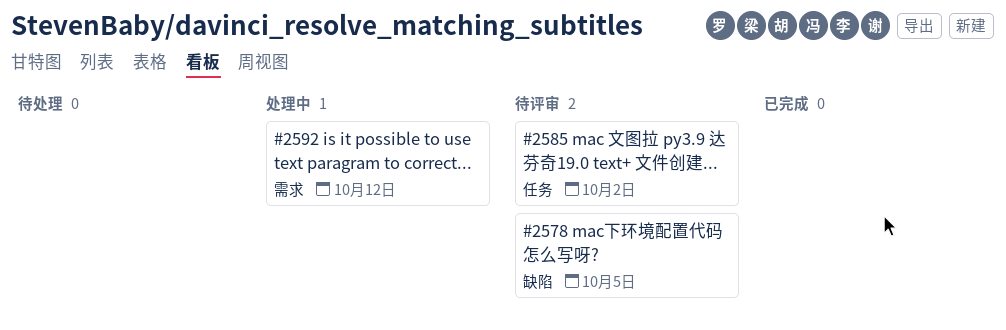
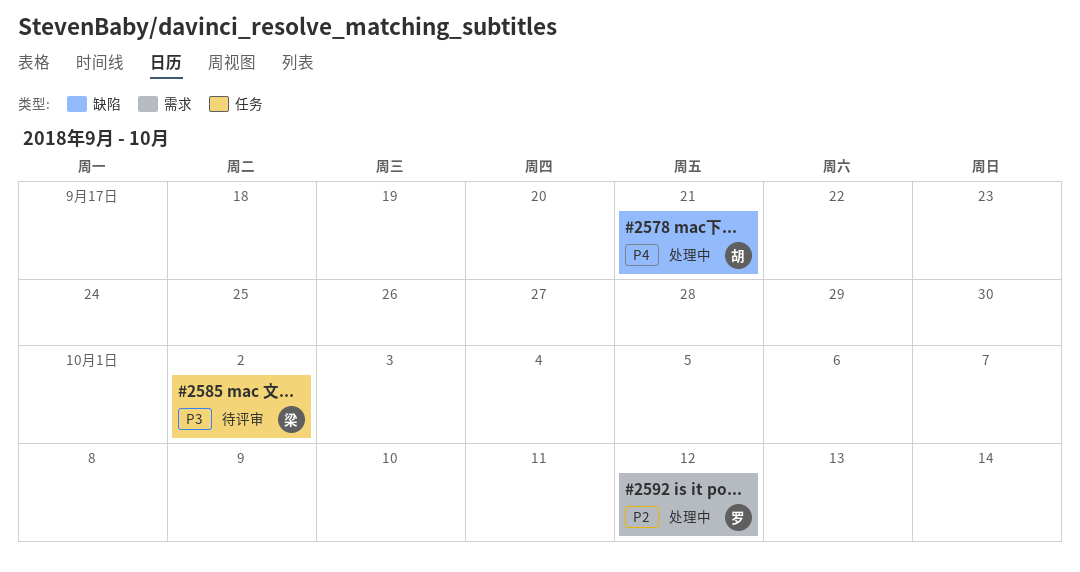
#2578, status: 待评审 -> 处理中
#2578, due: Oct 5 -> Sep 21

